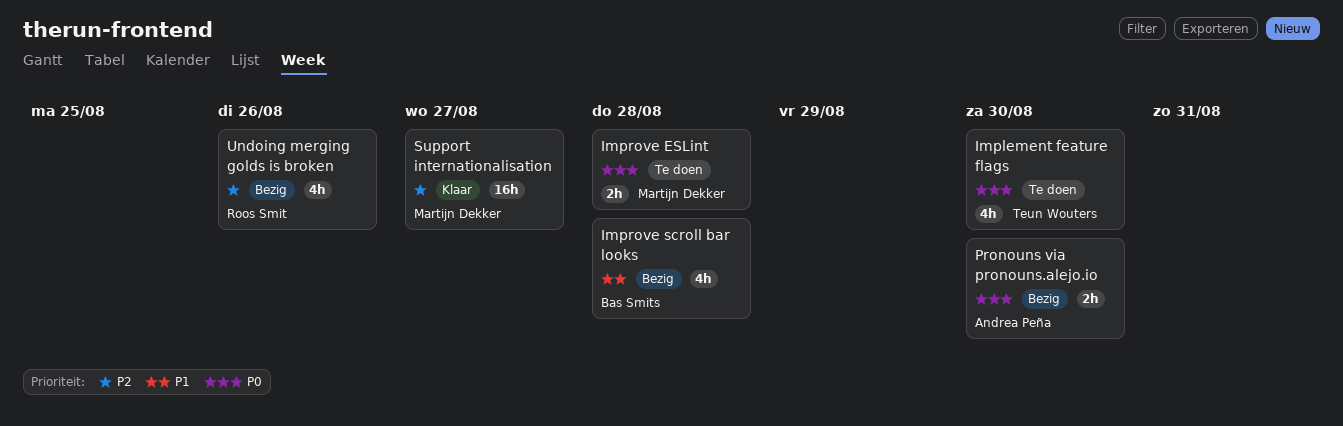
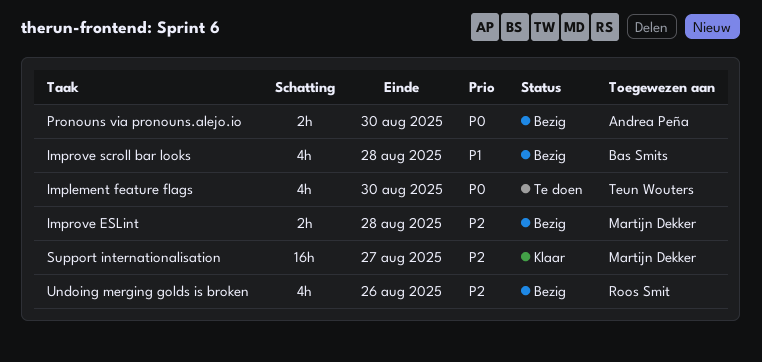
Improve ESLint, status: Te doen -> Bezig
Improve ESLint, priority: P0 -> P2

